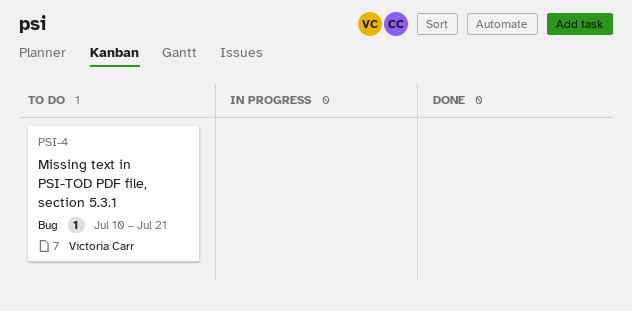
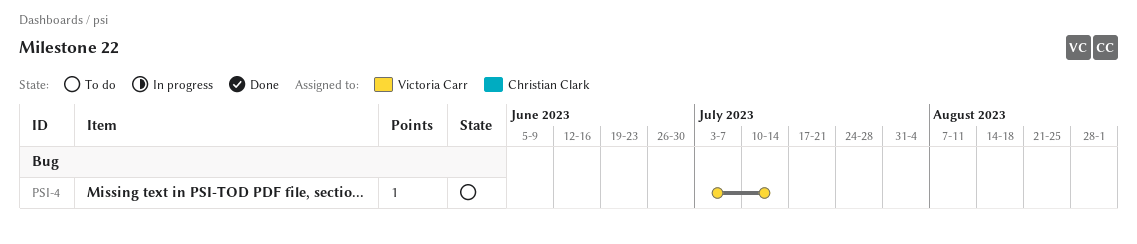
PSI-4, start: Jul 10 -> Jul 3
PSI-4, due: Jul 21 -> Jul 14

